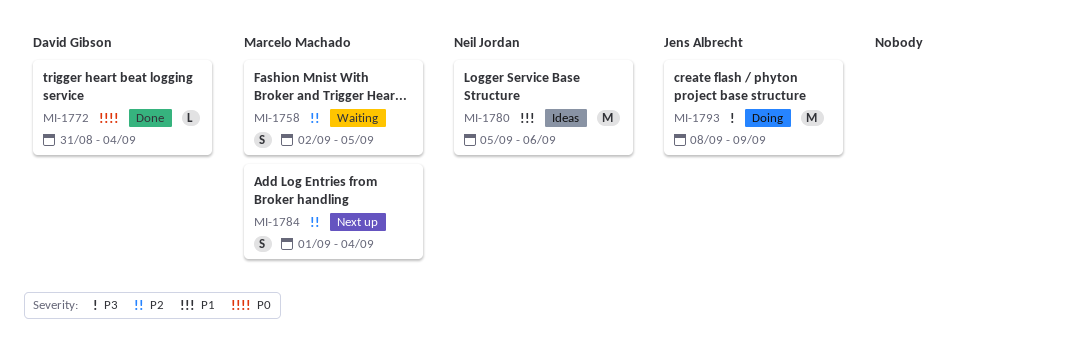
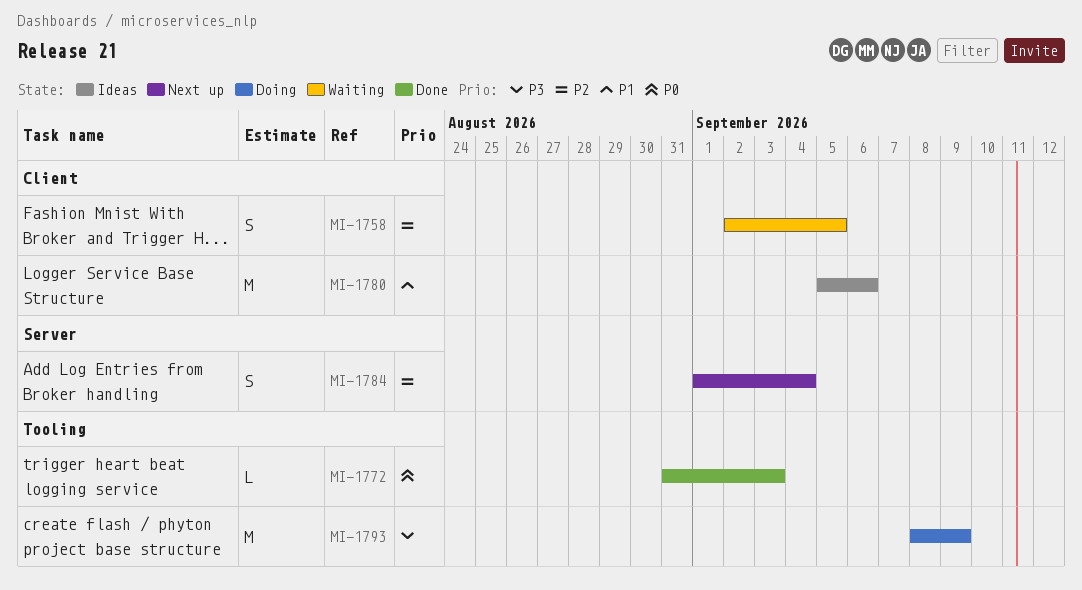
MI-1772, due: Sep 4 -> Sep 3

